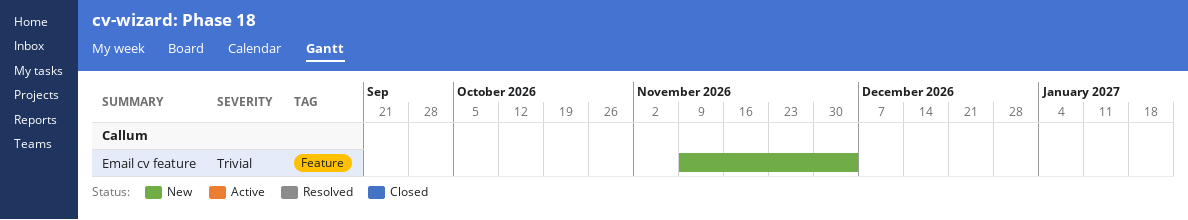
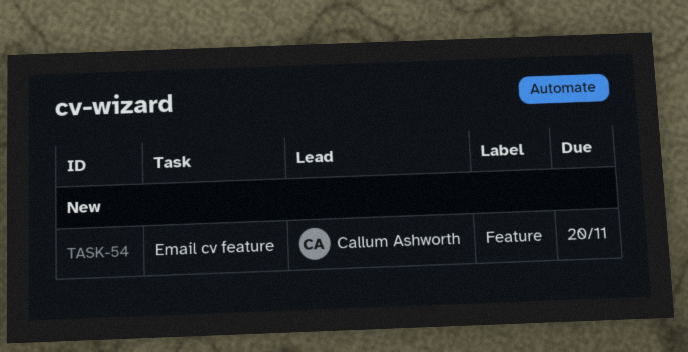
Email cv feature, due: Dec 4 -> Nov 20

